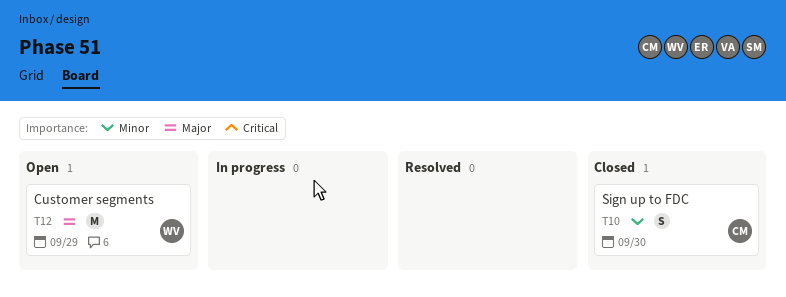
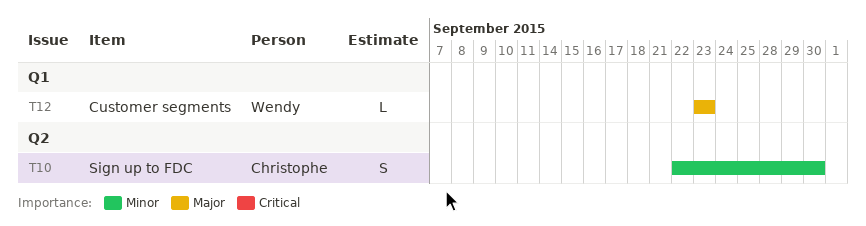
T12, estimate: M -> L
T12, due: Sep 29 -> Sep 23

